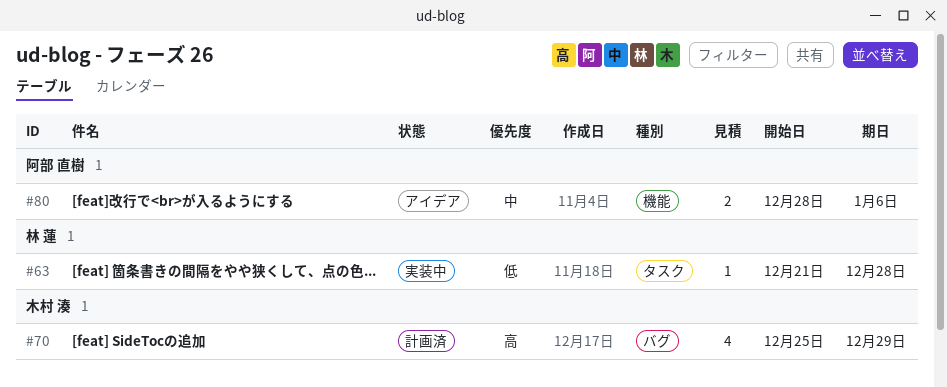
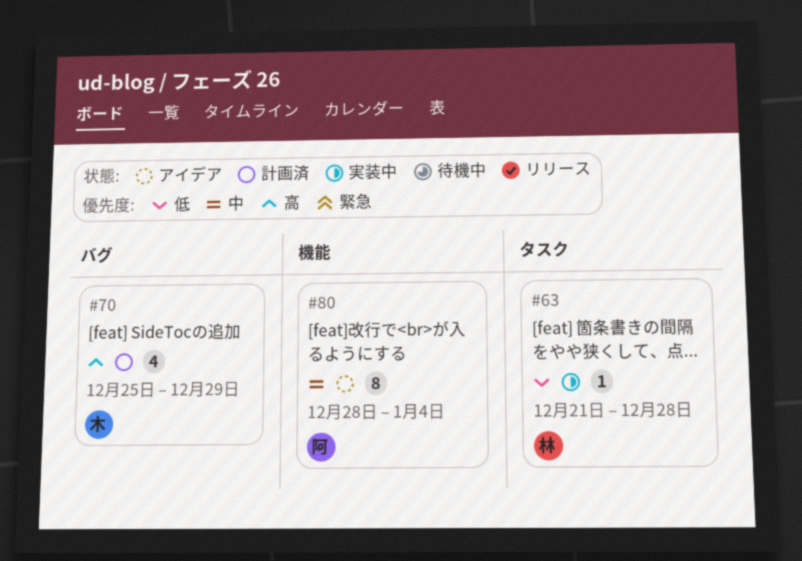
#80, estimate: 2 -> 8
#80, due: Jan 6 -> Jan 4

